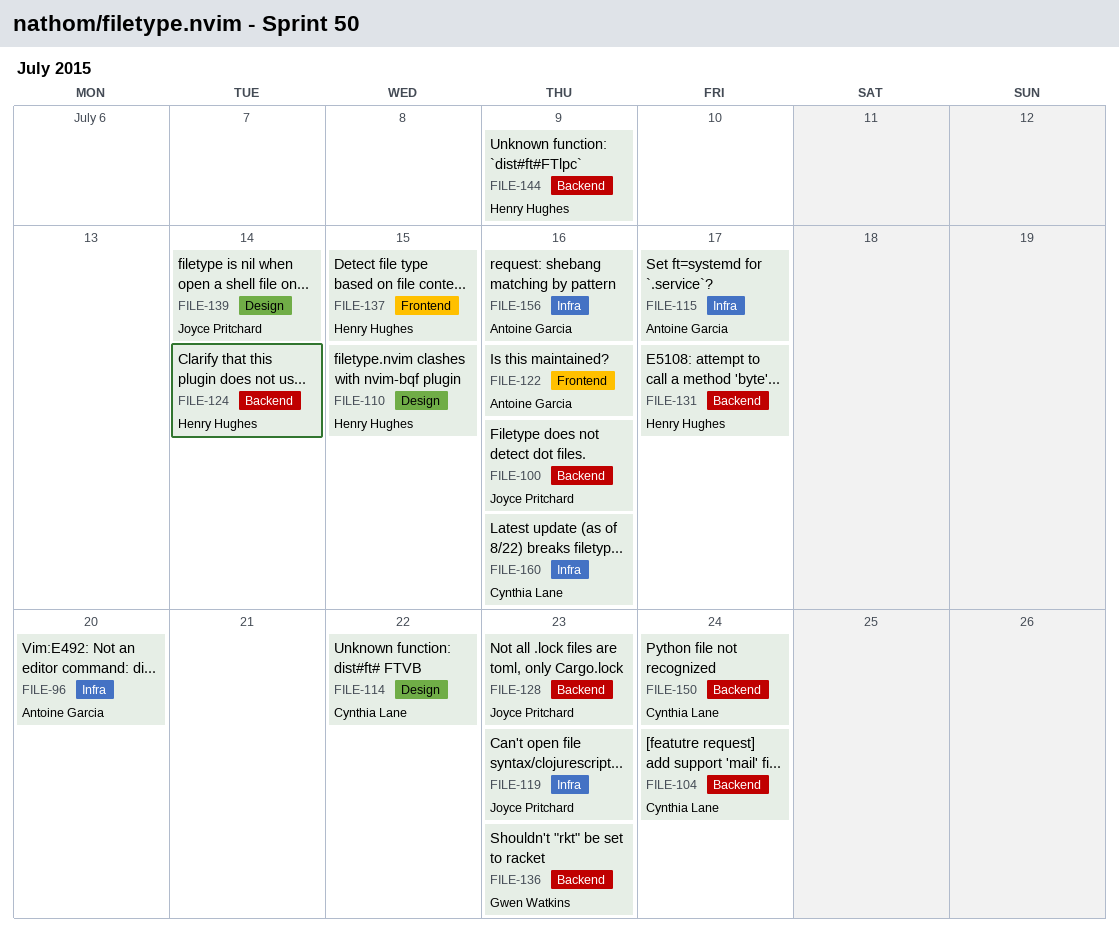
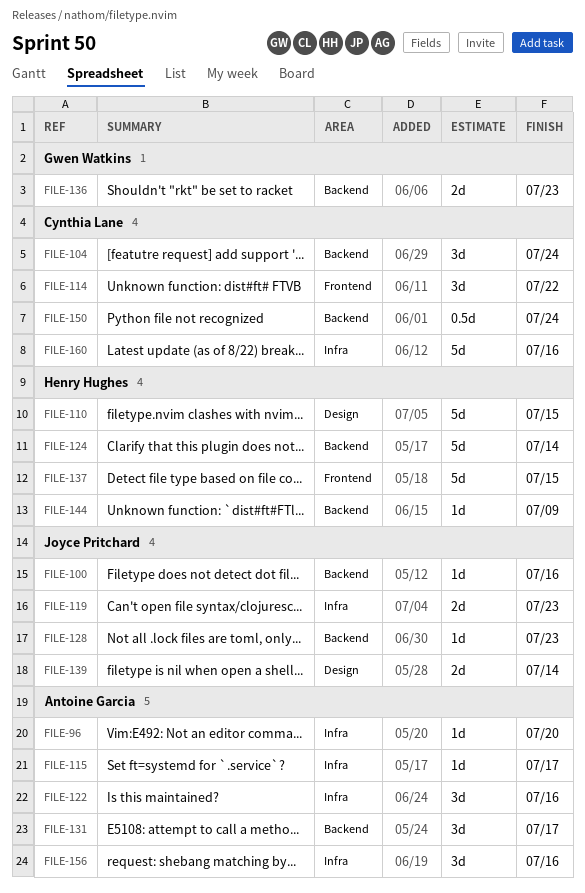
FILE-114, label: Design -> Frontend
FILE-122, label: Frontend -> Infra
FILE-131, owner: Henry Hughes -> Antoine Garcia

